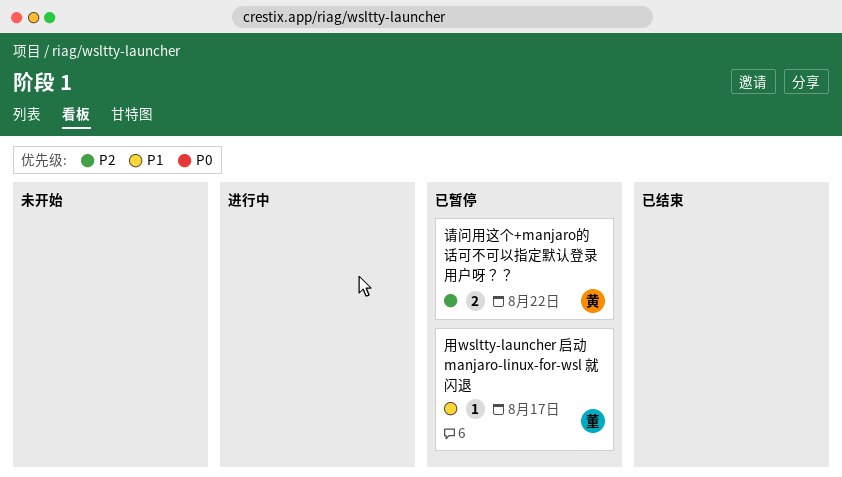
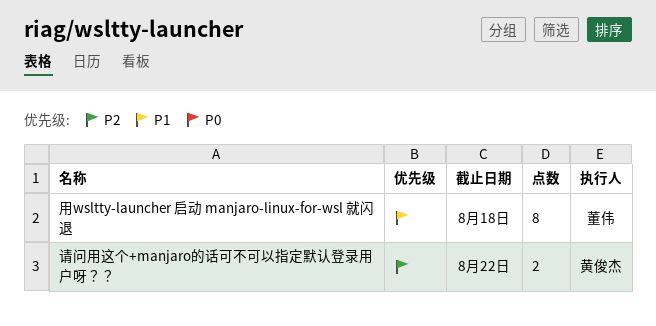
用wsltty-launcher 启动 manjaro-linux-for-wsl 就闪退, estimate: 1 -> 8
用wsltty-launcher 启动 manjaro-linux-for-wsl 就闪退, due: Aug 17 -> Aug 18

